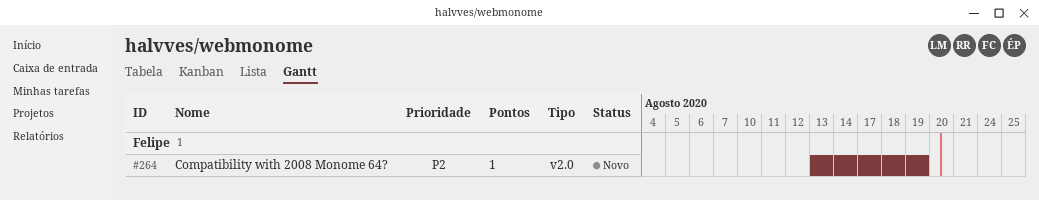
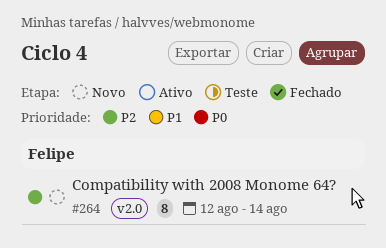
#264, estimate: 1 -> 8
#264, start: Aug 13 -> Aug 12
#264, due: Aug 19 -> Aug 14

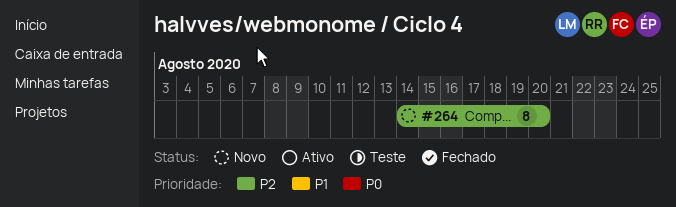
#264, start: Aug 12 -> Aug 14
#264, due: Aug 14 -> Aug 20

